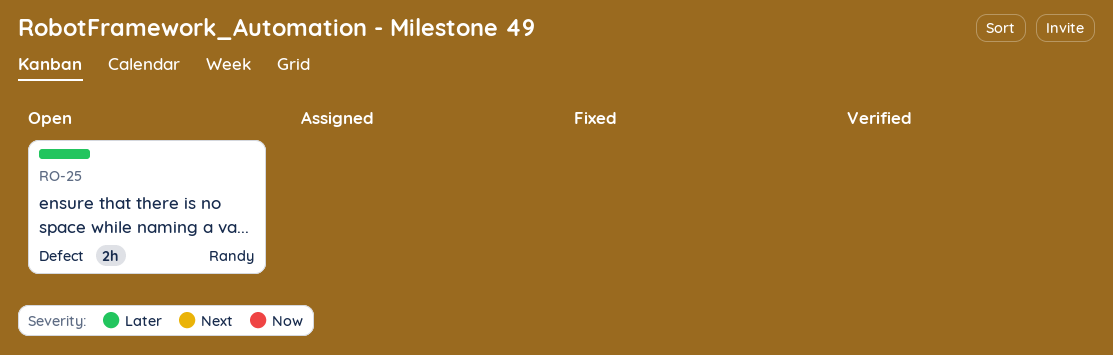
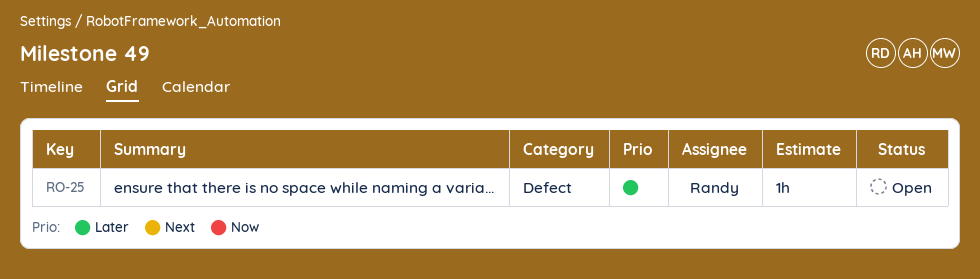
RO-25, estimate: 2h -> 1h

